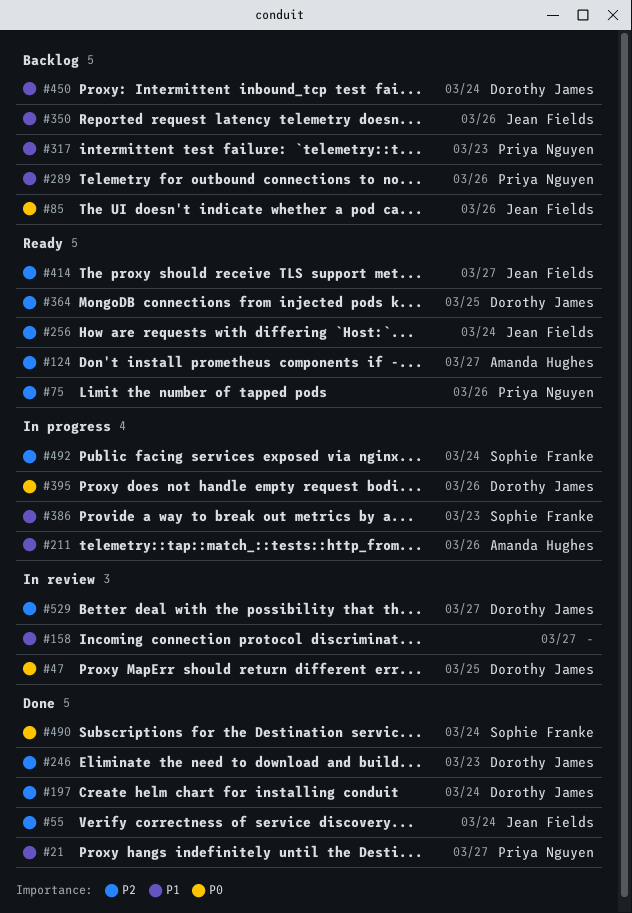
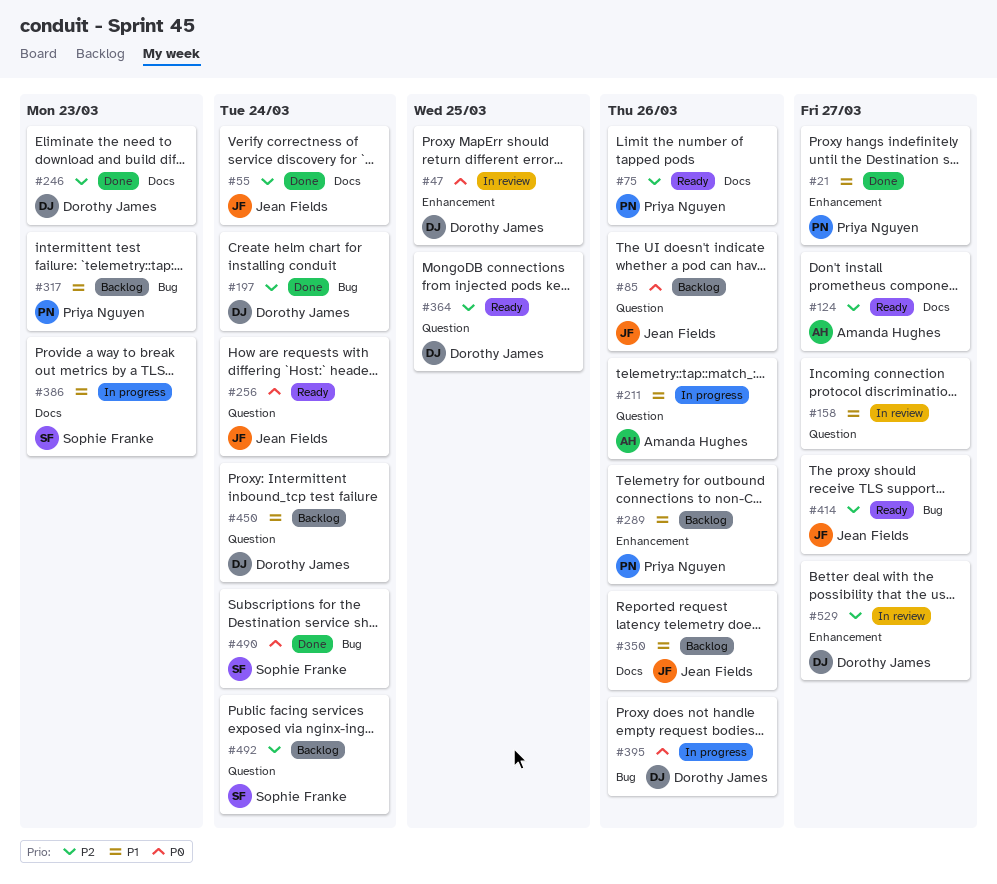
#256, priority: P2 -> P0
#492, status: In progress -> Backlog

